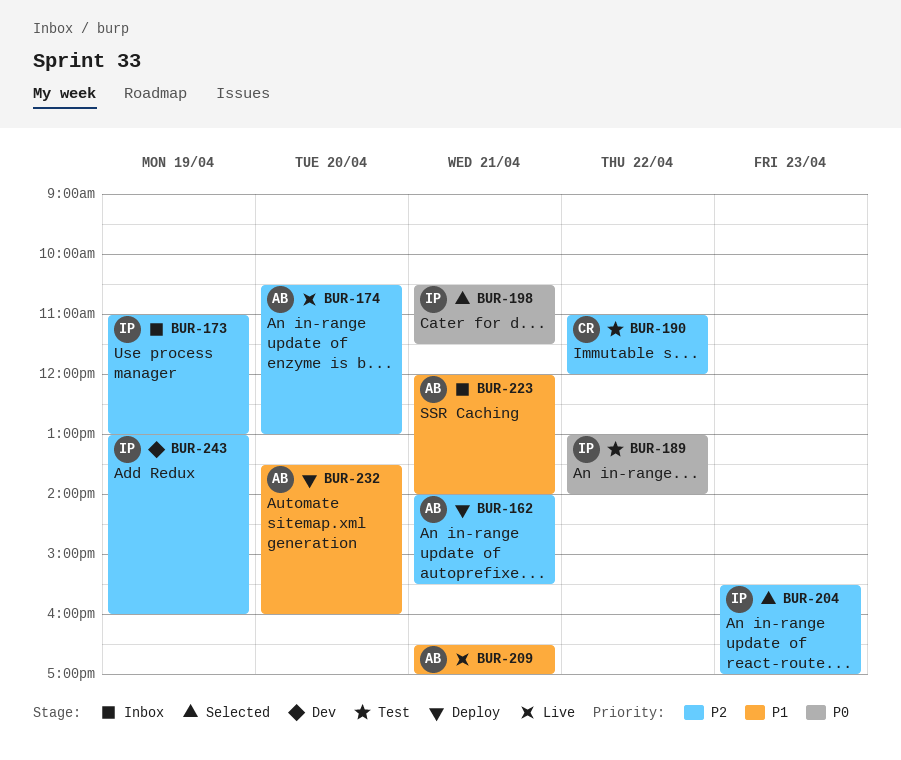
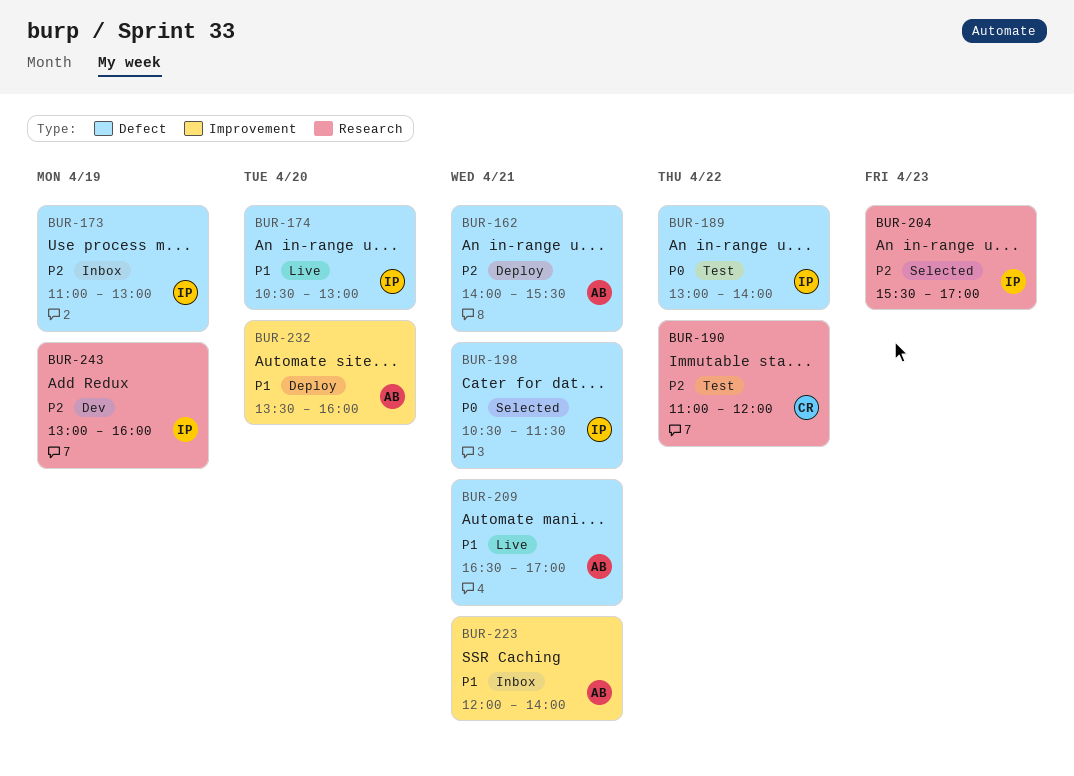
BUR-174, owner: AB -> IP
BUR-174, priority: P2 -> P1

